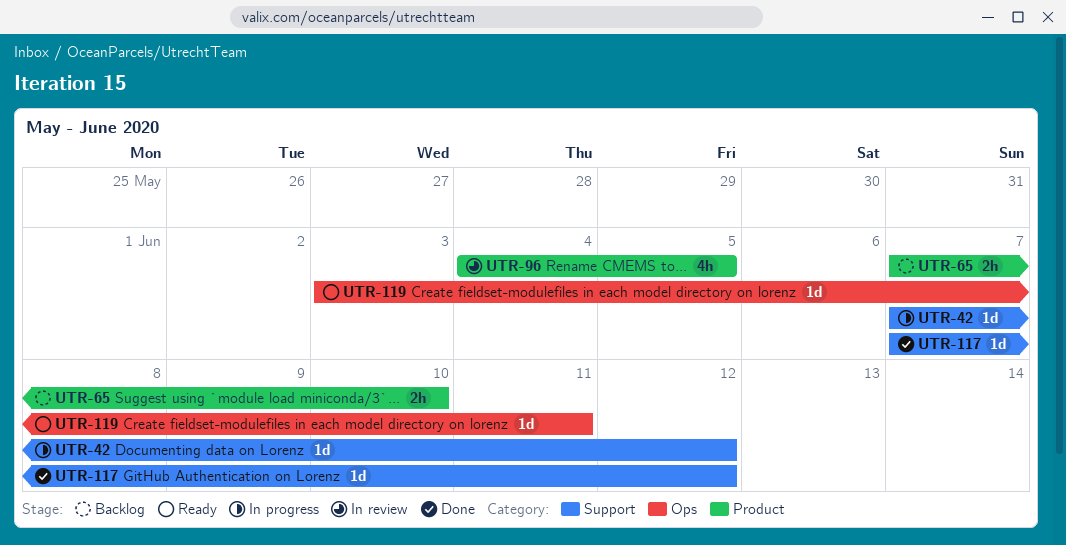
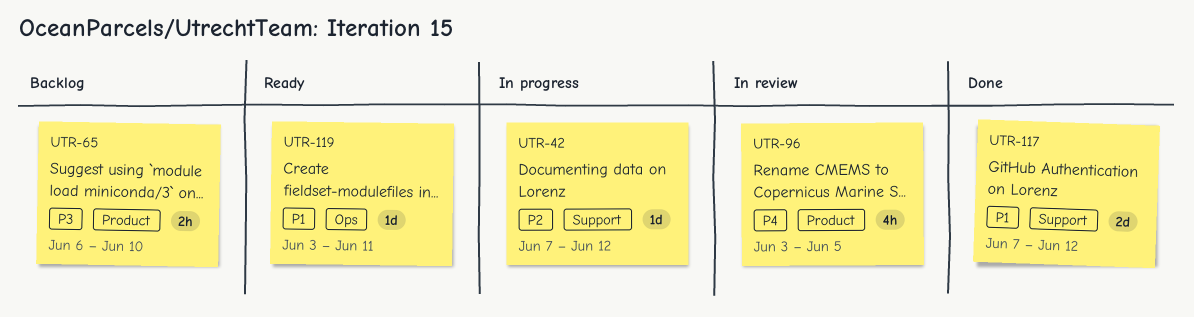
UTR-65, start: Jun 7 -> Jun 6
UTR-96, start: Jun 4 -> Jun 3
UTR-117, estimate: 1d -> 2d

